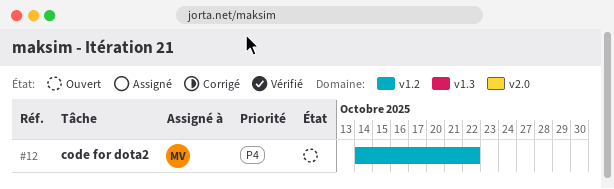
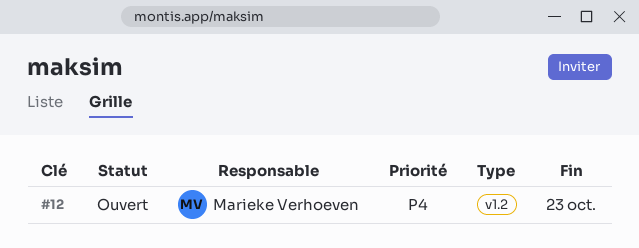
#12, due: Oct 22 -> Oct 23

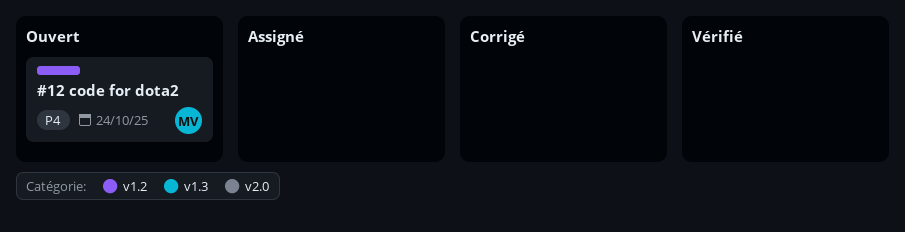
#12, due: Oct 23 -> Oct 24

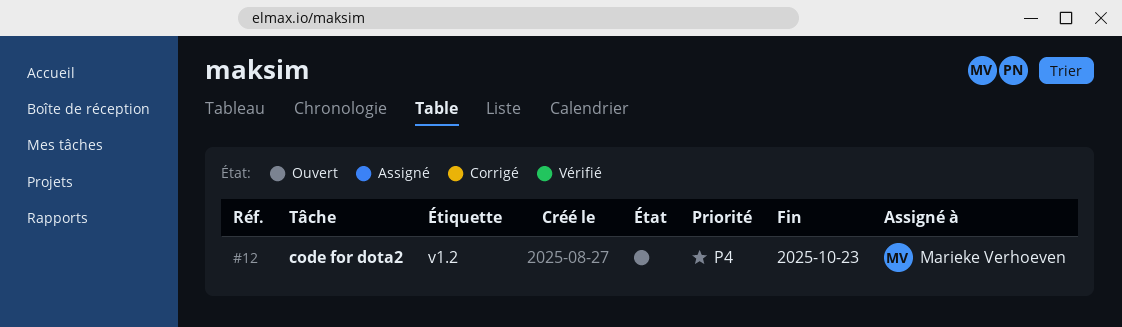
#12, due: Oct 24 -> Oct 23

